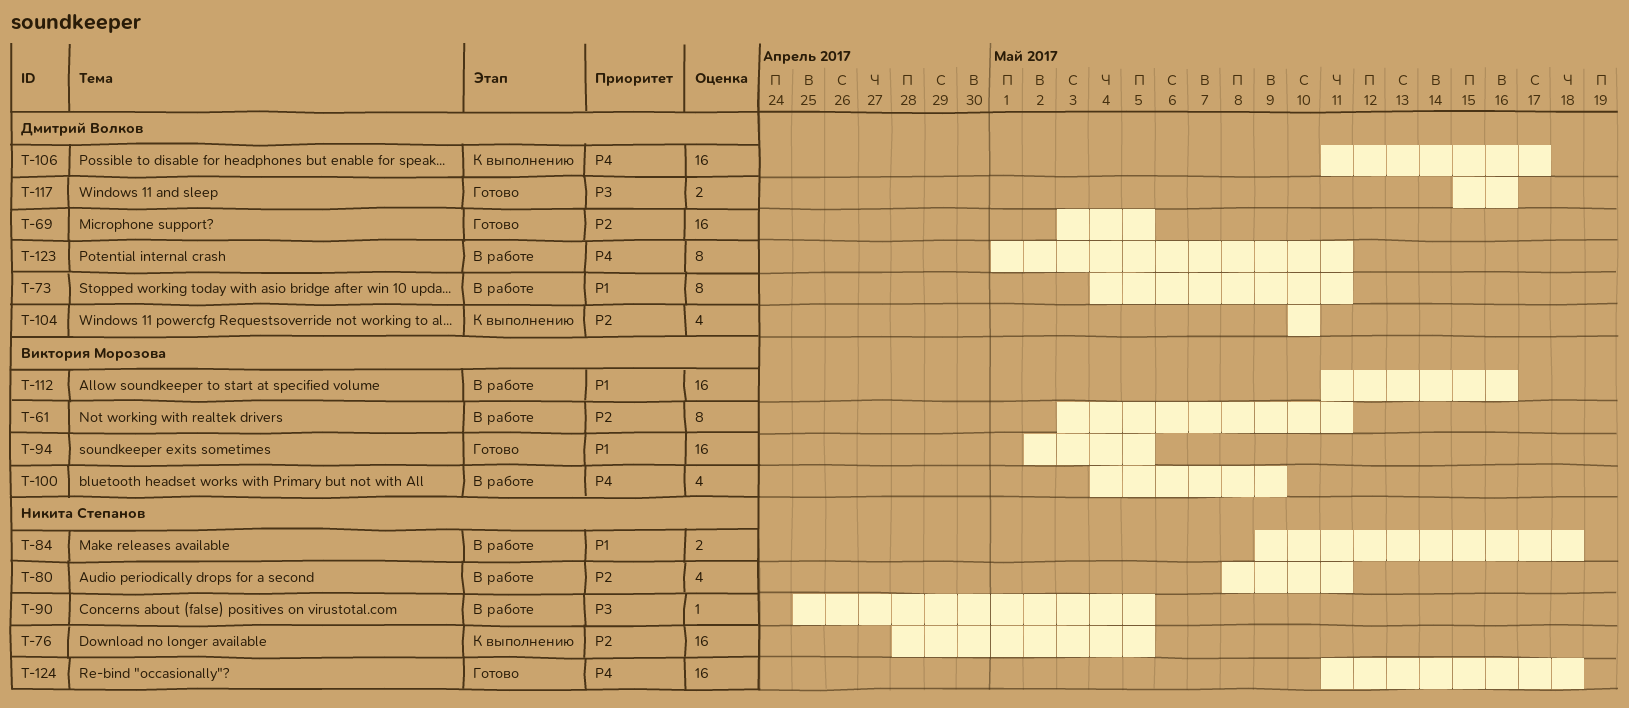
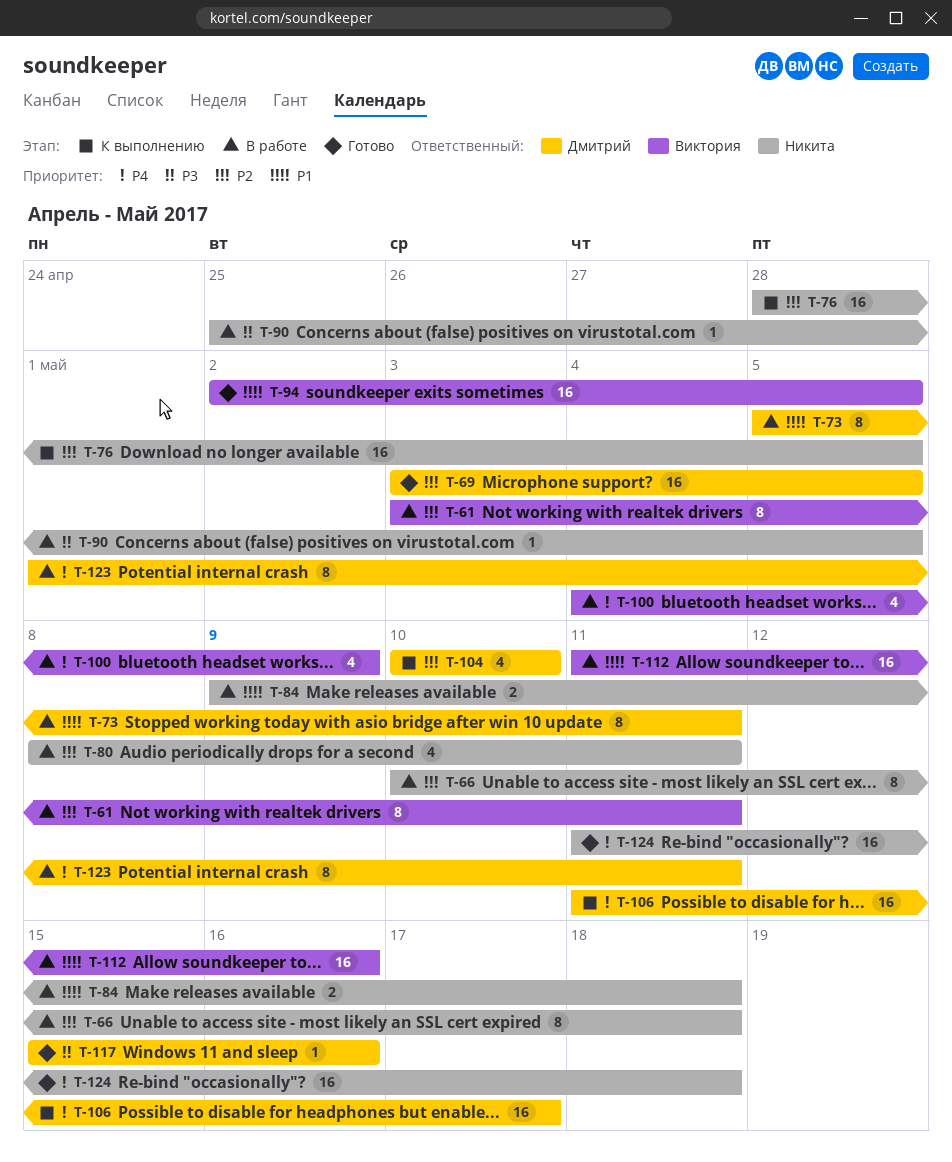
T-66: none -> present
T-73, start: May 4 -> May 5
T-117, estimate: 2 -> 1

